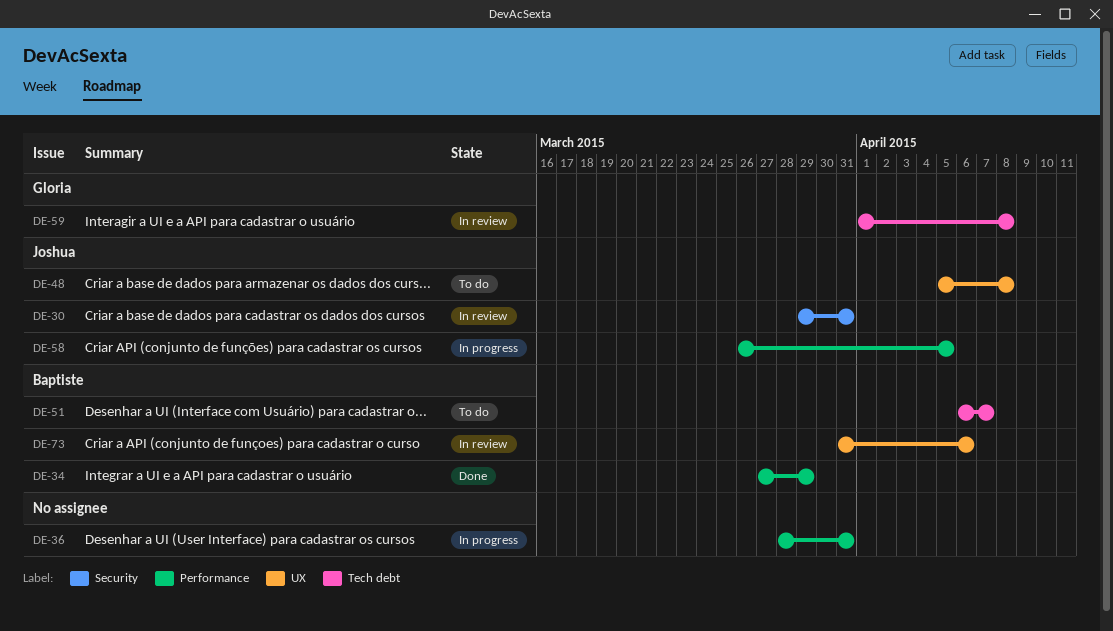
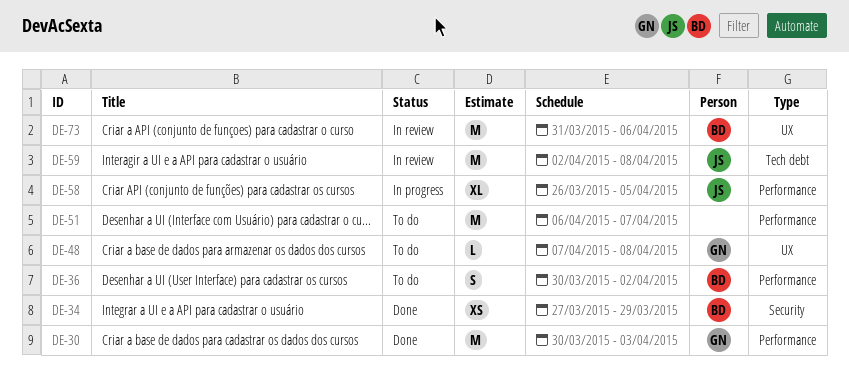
DE-30, status: In review -> Done
DE-30, owner: Joshua -> Gloria
DE-30, label: Security -> Performance
DE-30, start: Mar 29 -> Mar 30
DE-30, due: Mar 31 -> Apr 3
DE-34, label: Performance -> Security
DE-36, status: In progress -> To do
DE-36, owner: none -> Baptiste
DE-36, start: Mar 28 -> Mar 30
DE-36, due: Mar 31 -> Apr 2
DE-48, owner: Joshua -> Gloria
DE-48, start: Apr 5 -> Apr 7
DE-51, owner: Baptiste -> none
DE-51, label: Tech debt -> Performance
DE-59, owner: Gloria -> Joshua
DE-59, start: Apr 1 -> Apr 2

